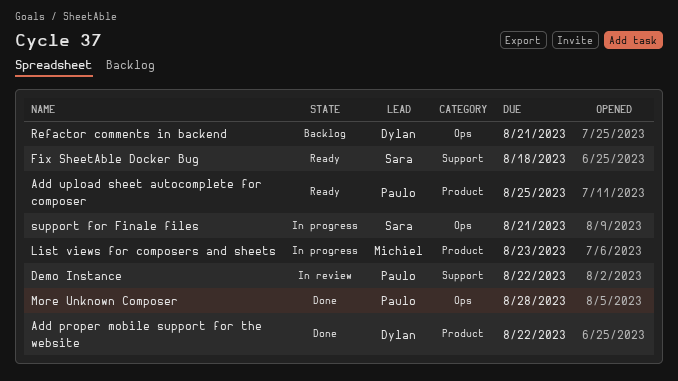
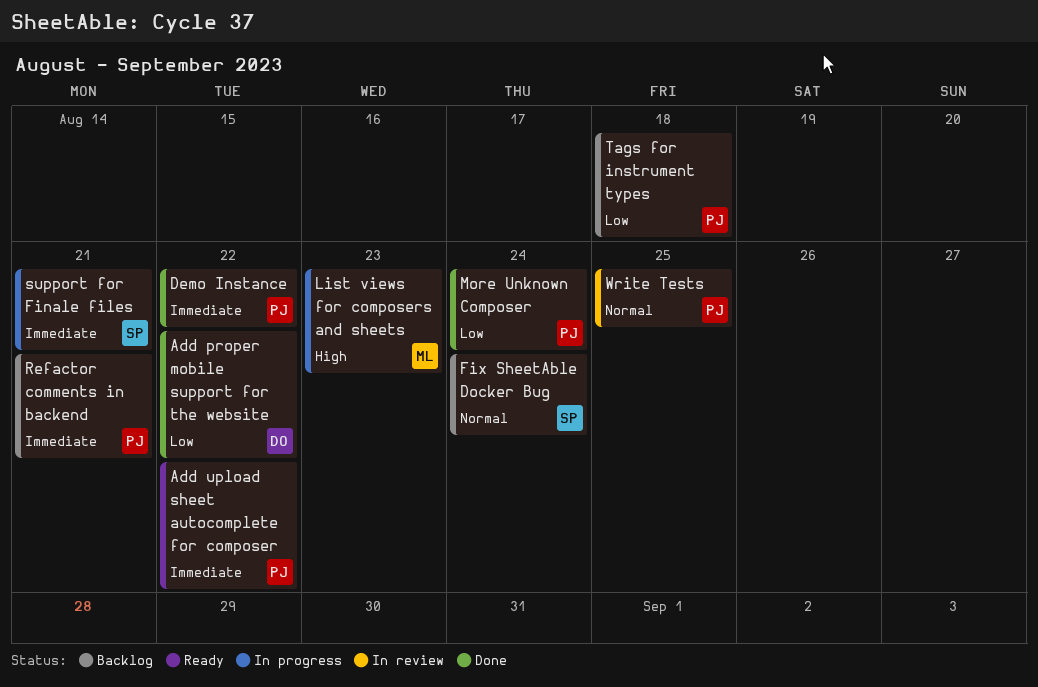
Add upload sheet autocomplete for composer, due: Aug 25 -> Aug 22
Demo Instance, status: In review -> Done
Fix SheetAble Docker Bug, status: Ready -> Backlog
Fix SheetAble Docker Bug, due: Aug 18 -> Aug 24
More Unknown Composer, due: Aug 28 -> Aug 24
Refactor comments in backend, owner: Dylan -> Paulo
Tags for instrument types: none -> present
Write Tests: none -> present

